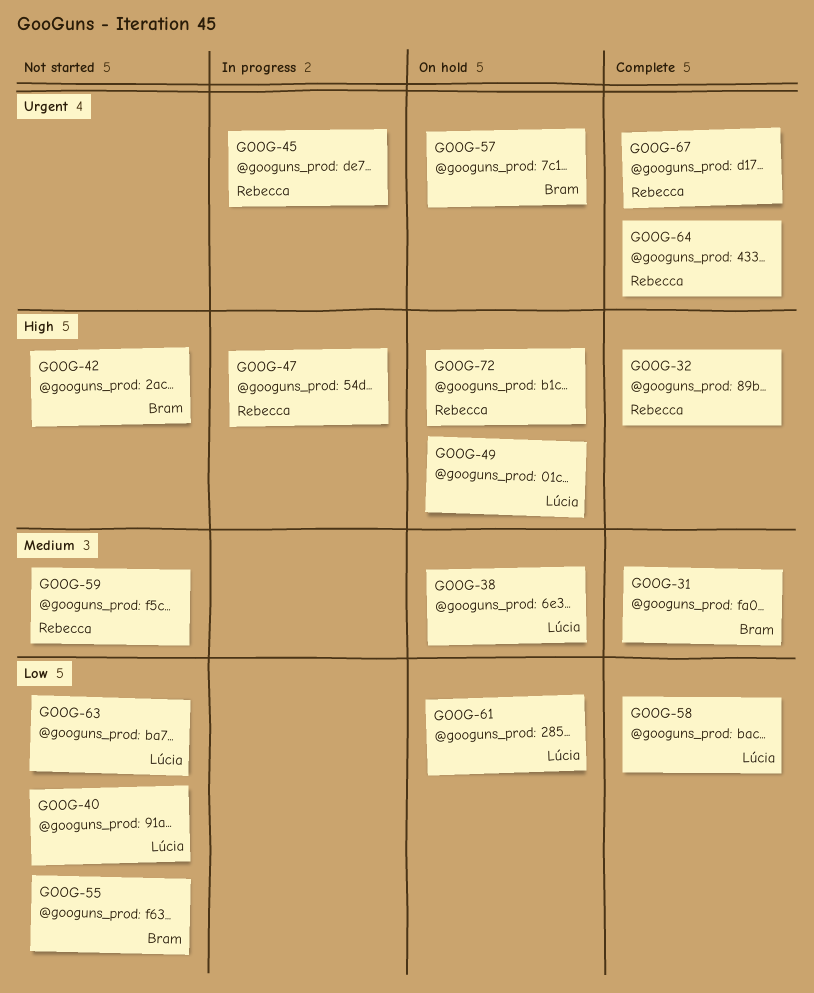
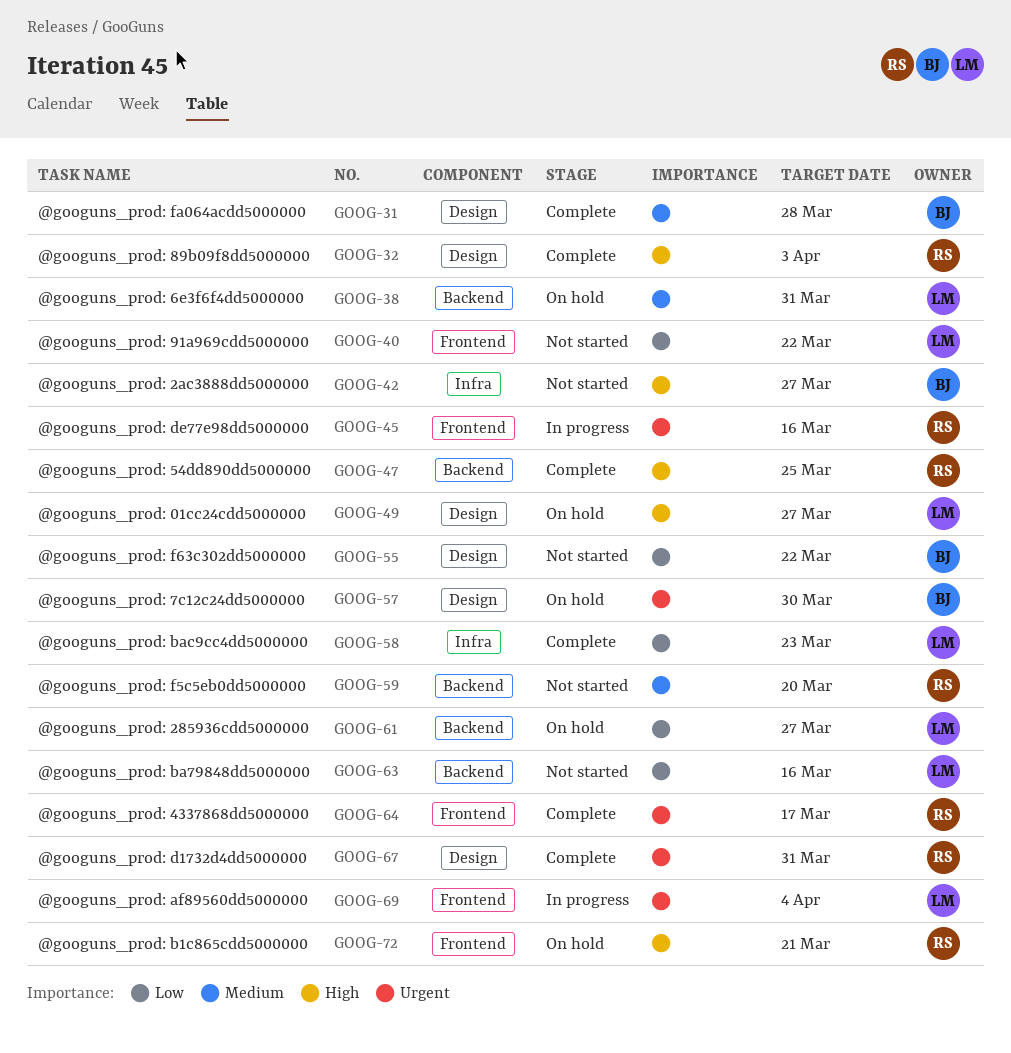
GOOG-47, status: In progress -> Complete
GOOG-69: none -> present

